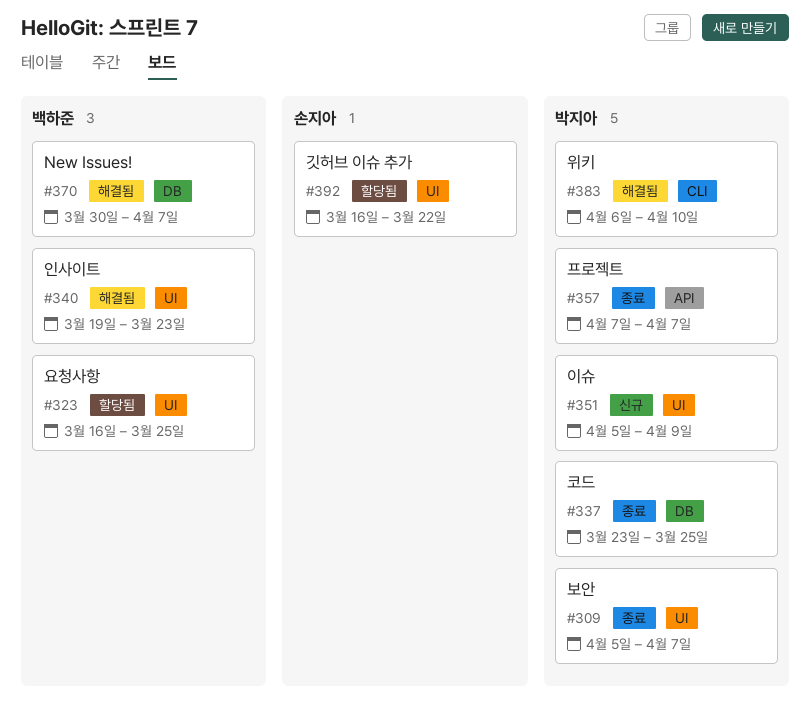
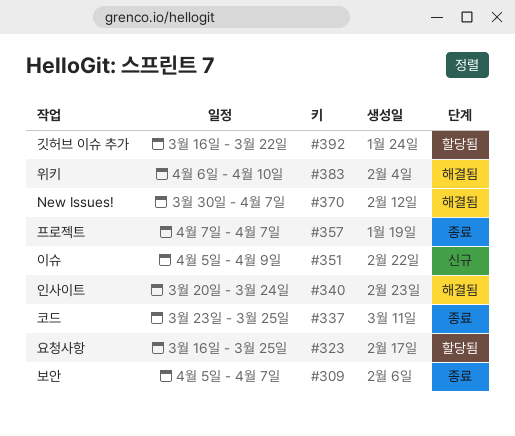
#340, start: Mar 19 -> Mar 20
#340, due: Mar 23 -> Mar 24

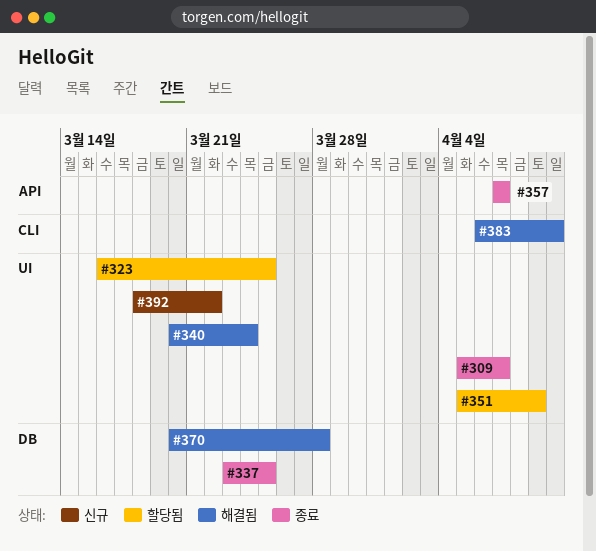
#351, status: 신규 -> 할당됨
#370, start: Mar 30 -> Mar 20
#370, due: Apr 7 -> Mar 28
#392, status: 할당됨 -> 신규
#392, start: Mar 16 -> Mar 18

